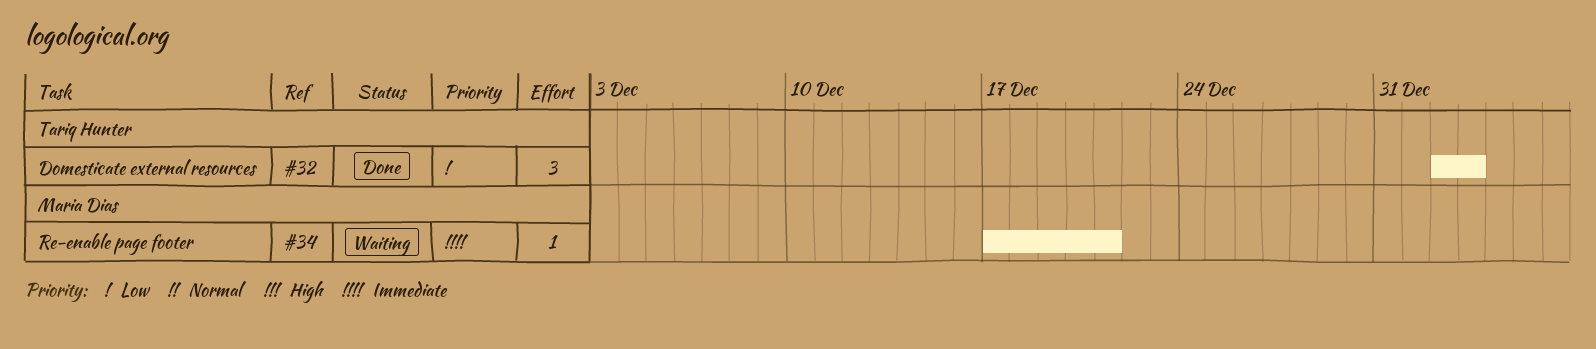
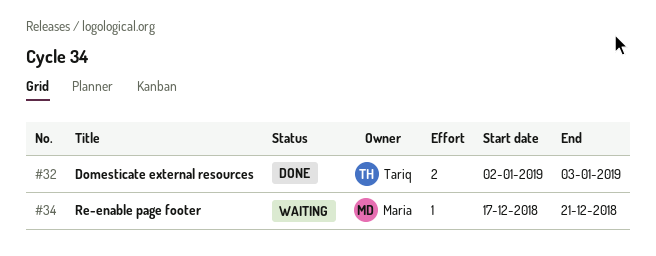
#32, estimate: 3 -> 2

